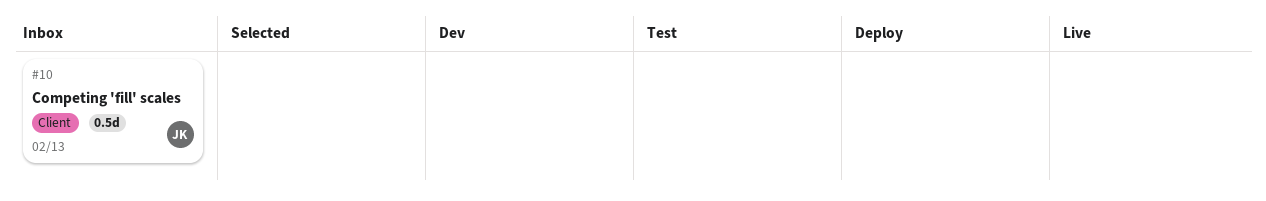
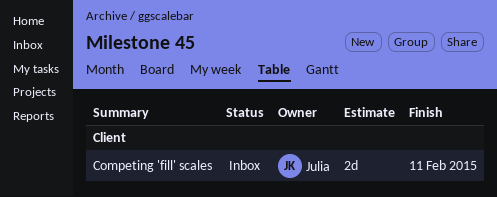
Competing 'fill' scales, estimate: 0.5d -> 2d
Competing 'fill' scales, due: Feb 13 -> Feb 11

